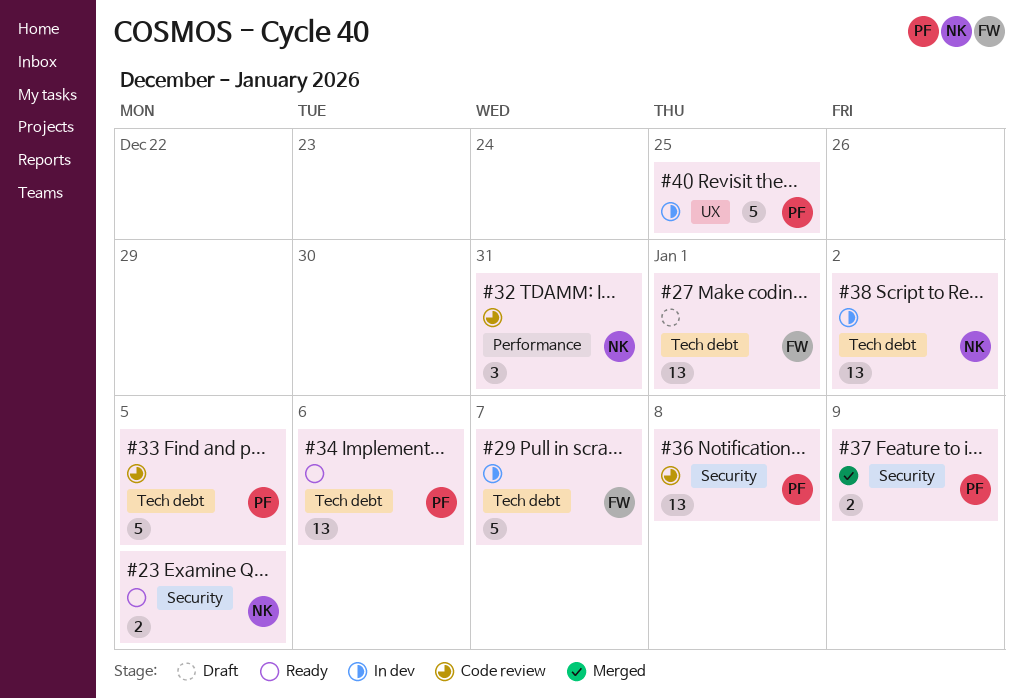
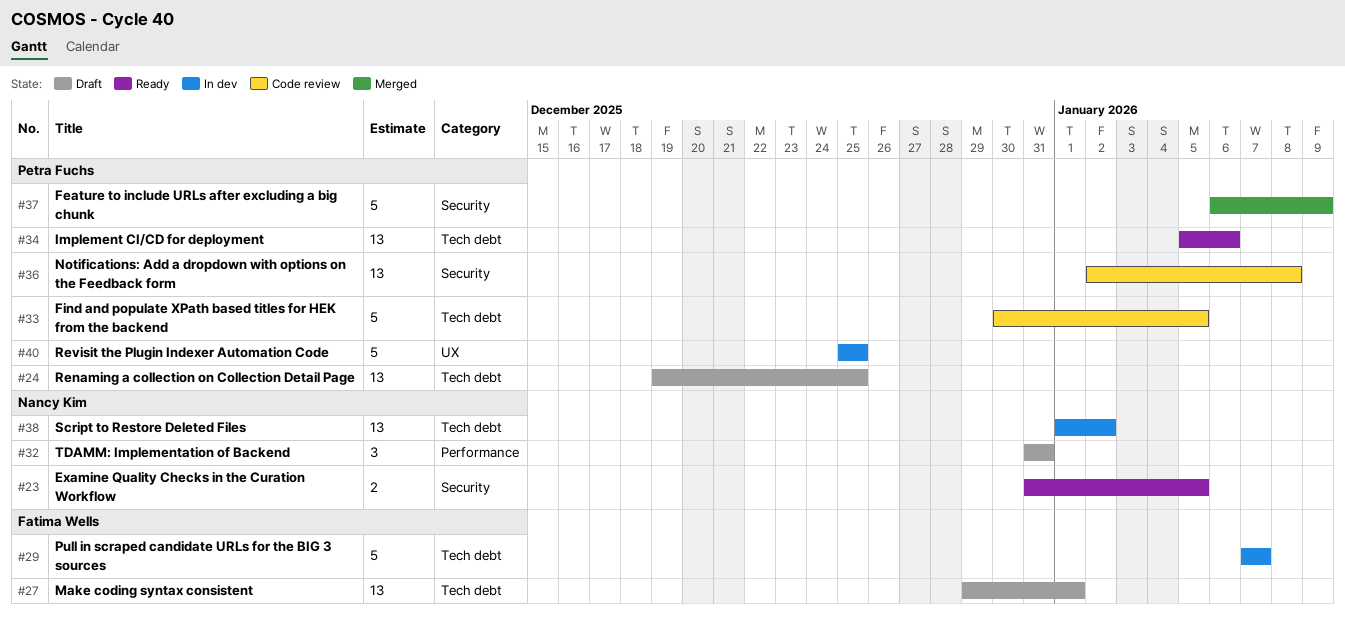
#24: none -> present
#32, status: Code review -> Draft
#37, estimate: 2 -> 5

